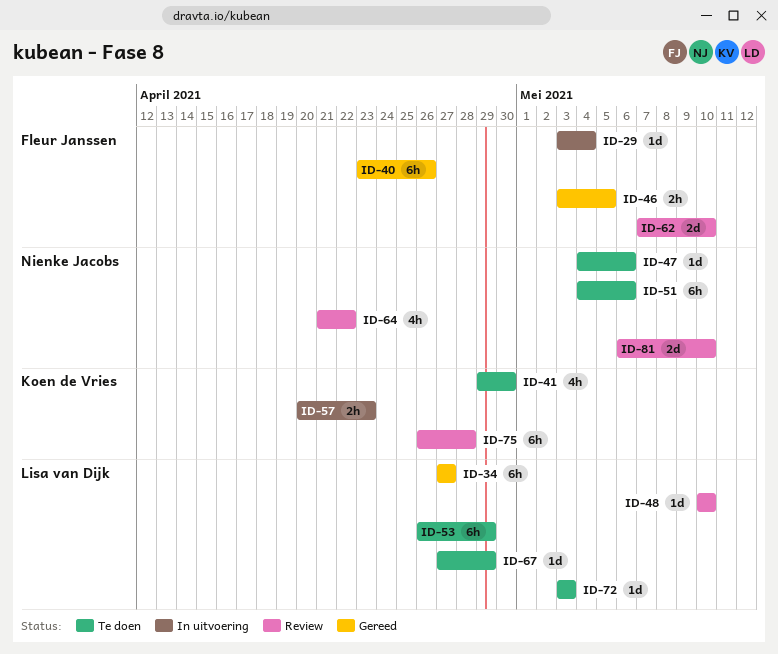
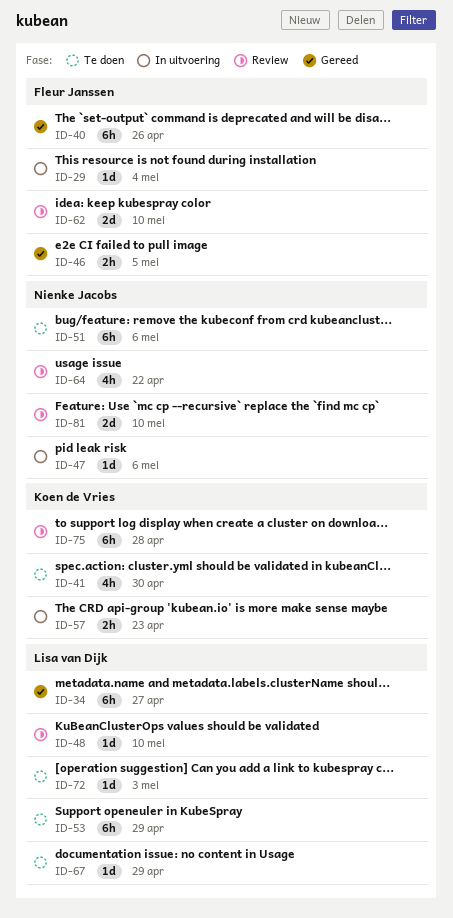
ID-47, status: Te doen -> In uitvoering

